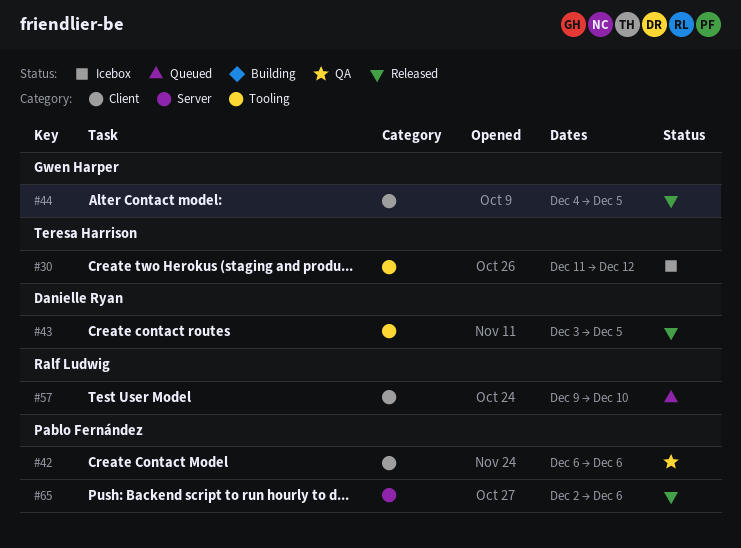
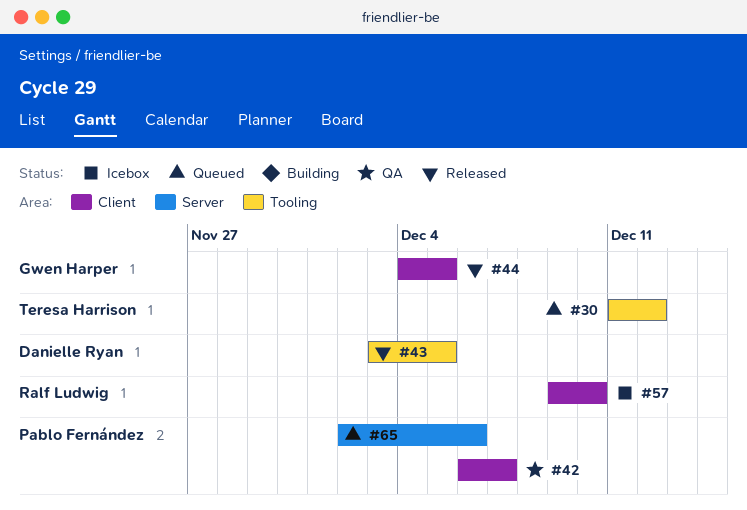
#30, status: Icebox -> Queued
#42, due: Dec 6 -> Dec 7
#57, status: Queued -> Icebox
#65, status: Released -> Queued

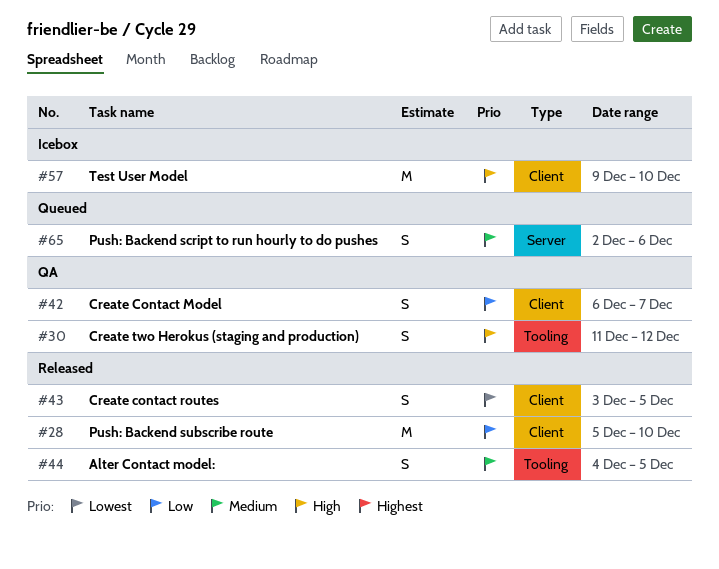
#28: none -> present
#30, status: Queued -> QA
#43, label: Tooling -> Client
#44, label: Client -> Tooling

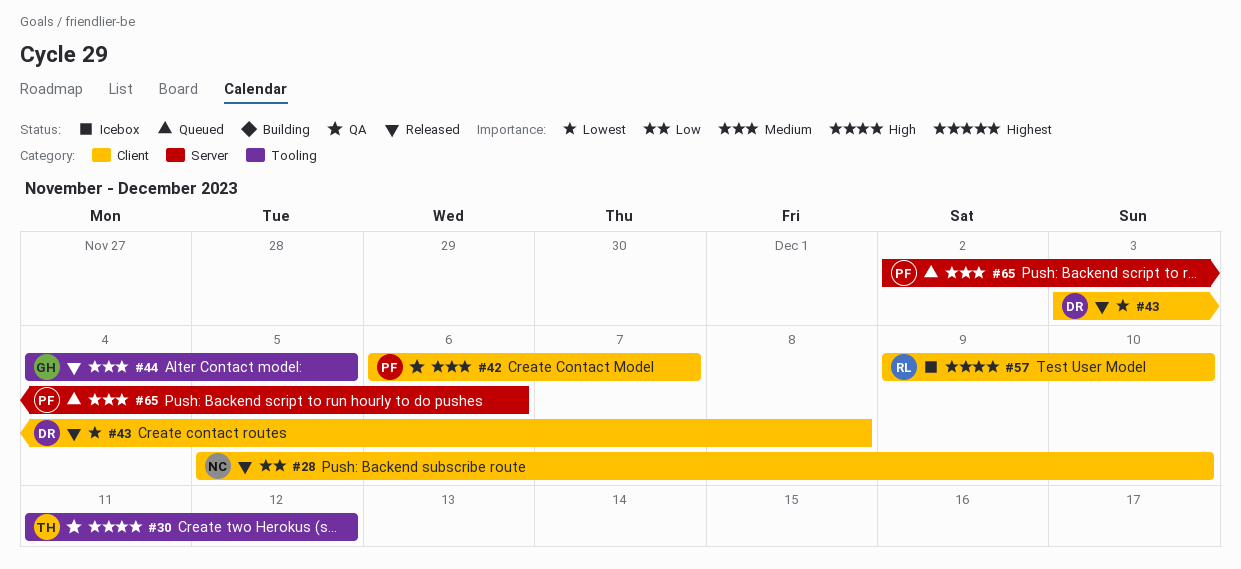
#42, priority: Low -> Medium
#43, due: Dec 5 -> Dec 8

